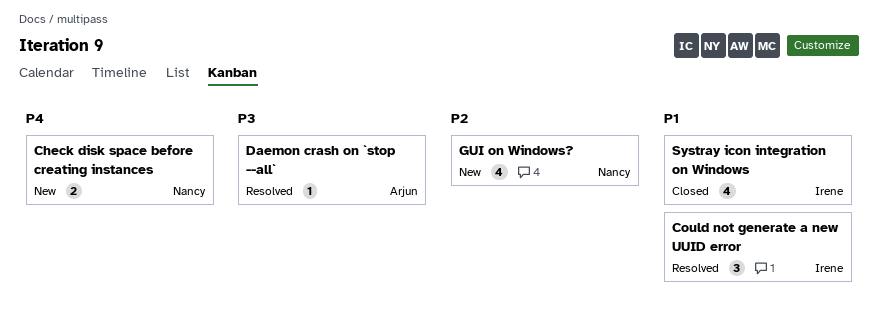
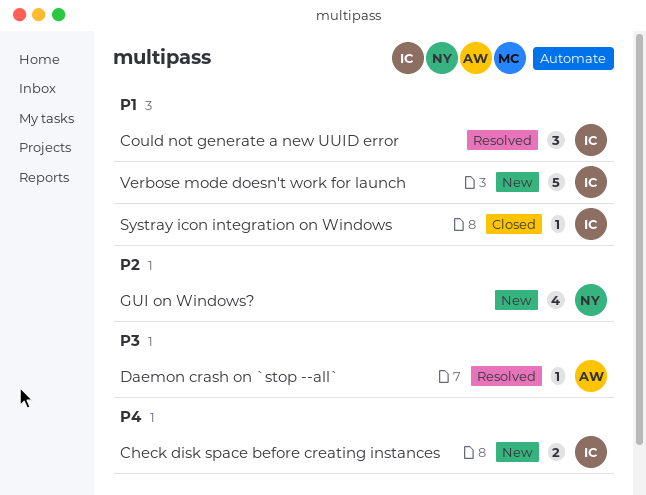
Check disk space before creating instances, owner: Nancy -> Irene
Systray icon integration on Windows, estimate: 4 -> 1
Verbose mode doesn't work for launch: none -> present

